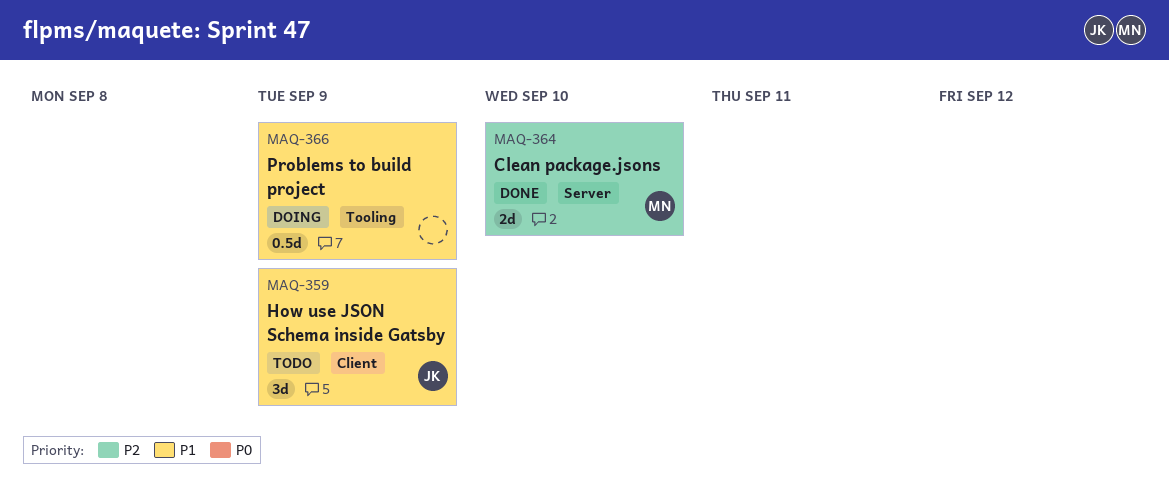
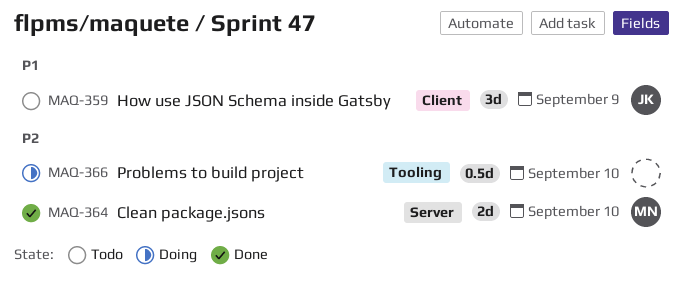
MAQ-366, priority: P1 -> P2
MAQ-366, due: Sep 9 -> Sep 10

